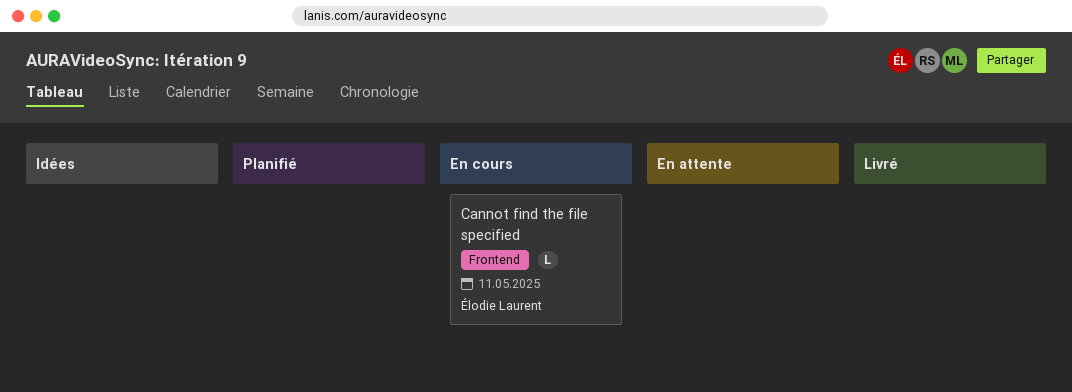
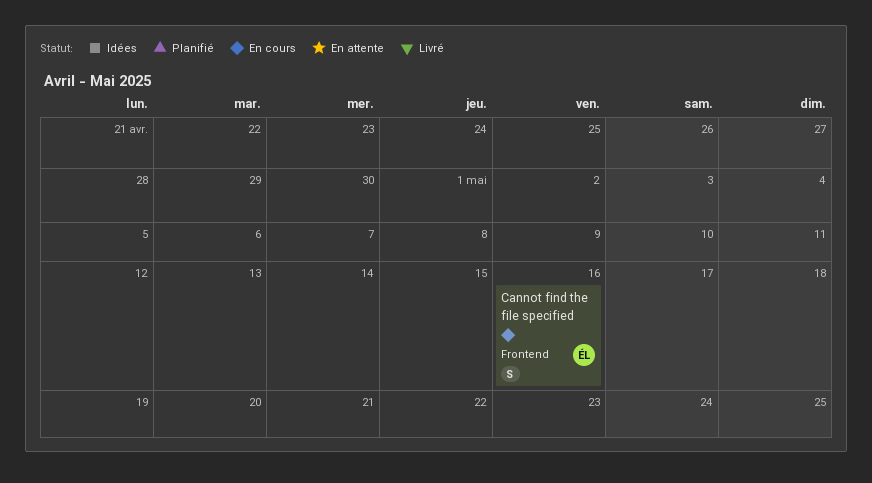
Cannot find the file specified, estimate: L -> S
Cannot find the file specified, due: May 11 -> May 16

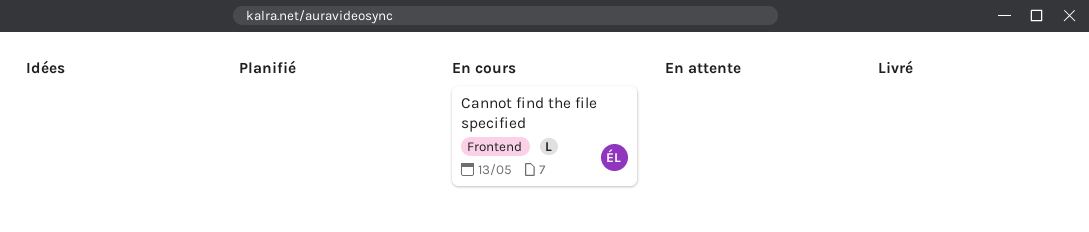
Cannot find the file specified, estimate: S -> L
Cannot find the file specified, due: May 16 -> May 13

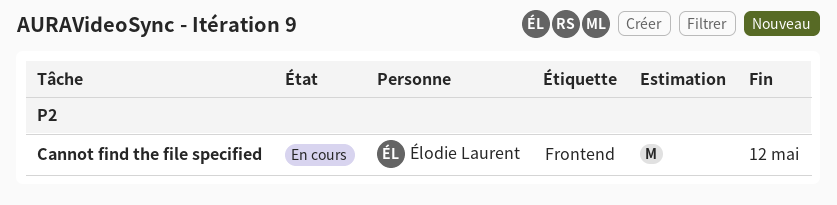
Cannot find the file specified, estimate: L -> M
Cannot find the file specified, due: May 13 -> May 12

